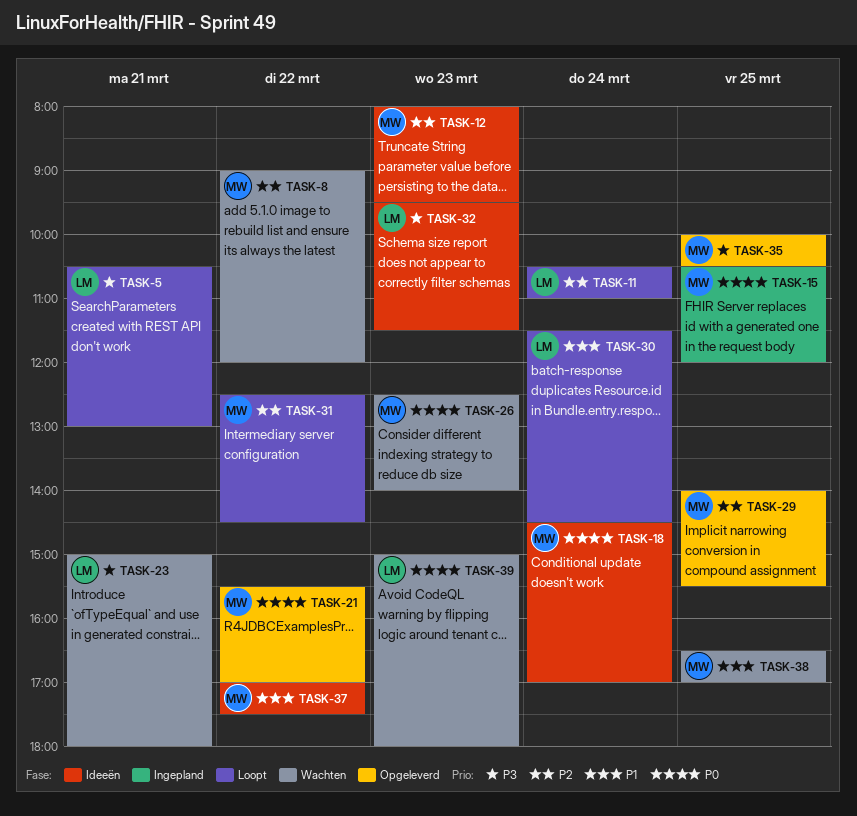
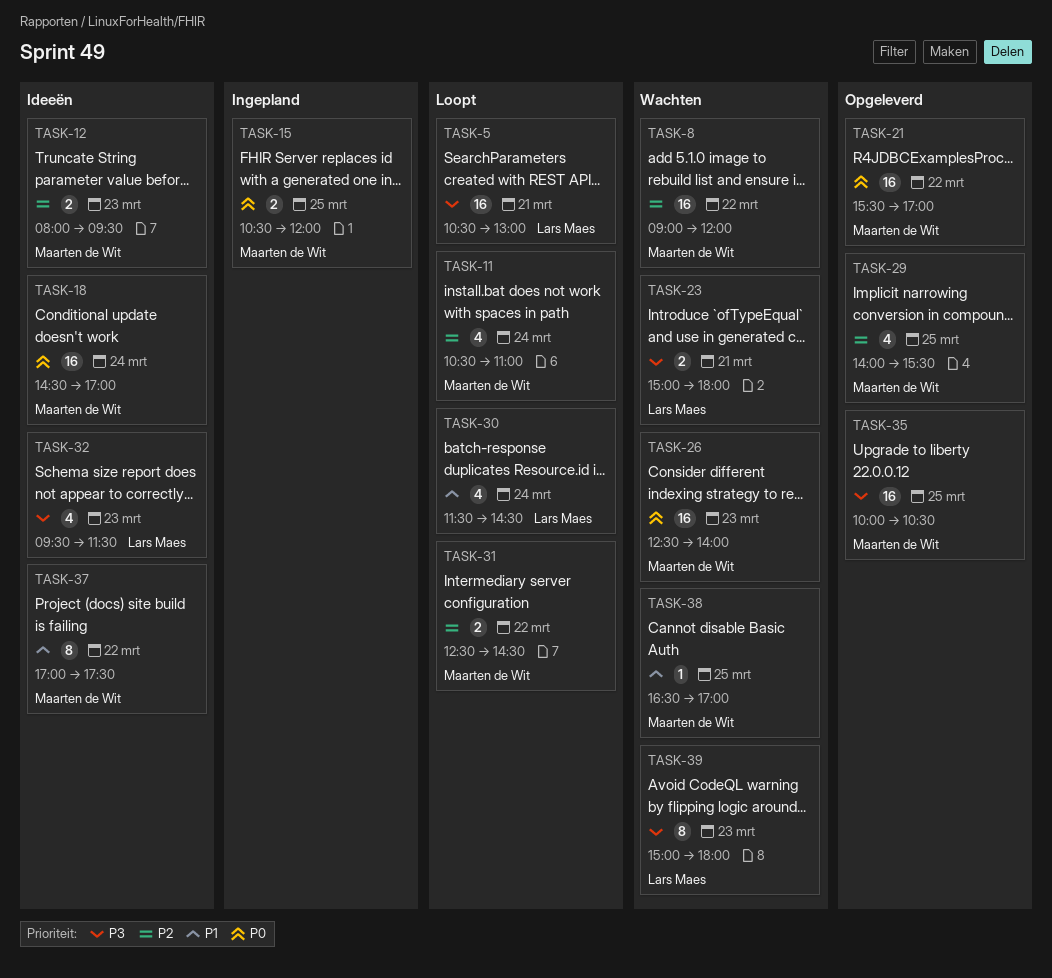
TASK-11, owner: Lars Maes -> Maarten de Wit
TASK-39, priority: P0 -> P3

